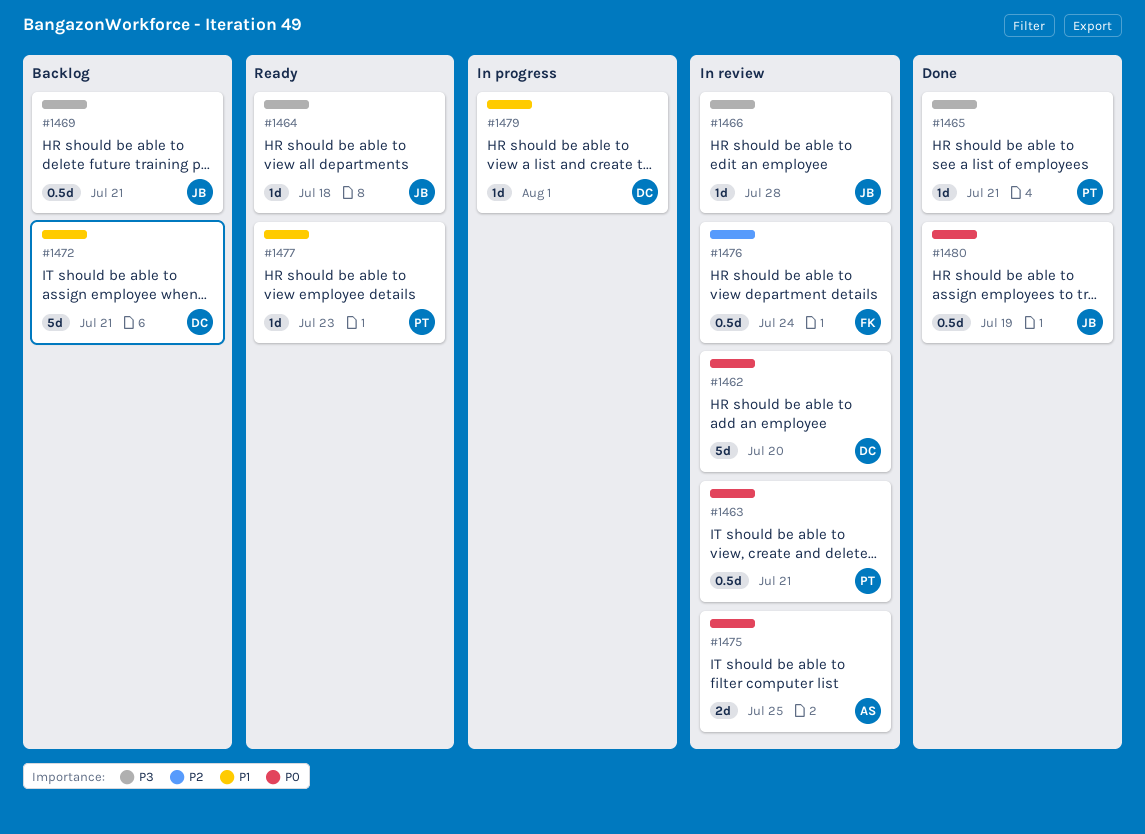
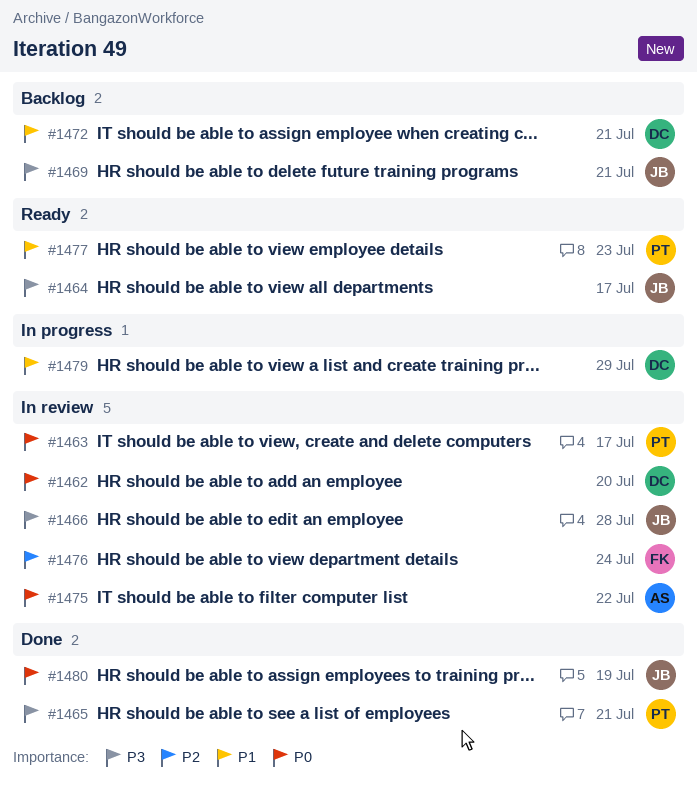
#1463, due: Jul 21 -> Jul 17
#1464, due: Jul 18 -> Jul 17
#1475, due: Jul 25 -> Jul 22
#1479, due: Aug 1 -> Jul 29

